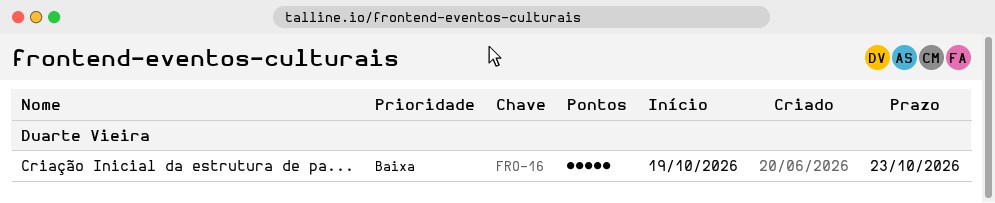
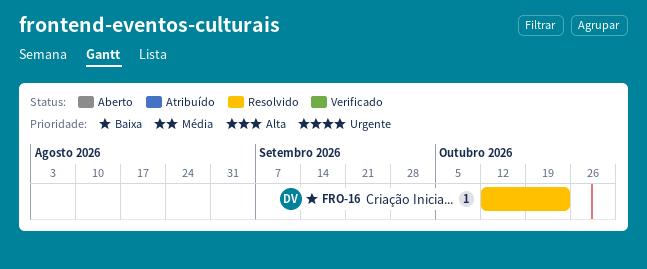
FRO-16, estimate: 5 -> 1
FRO-16, start: Oct 19 -> Oct 12

